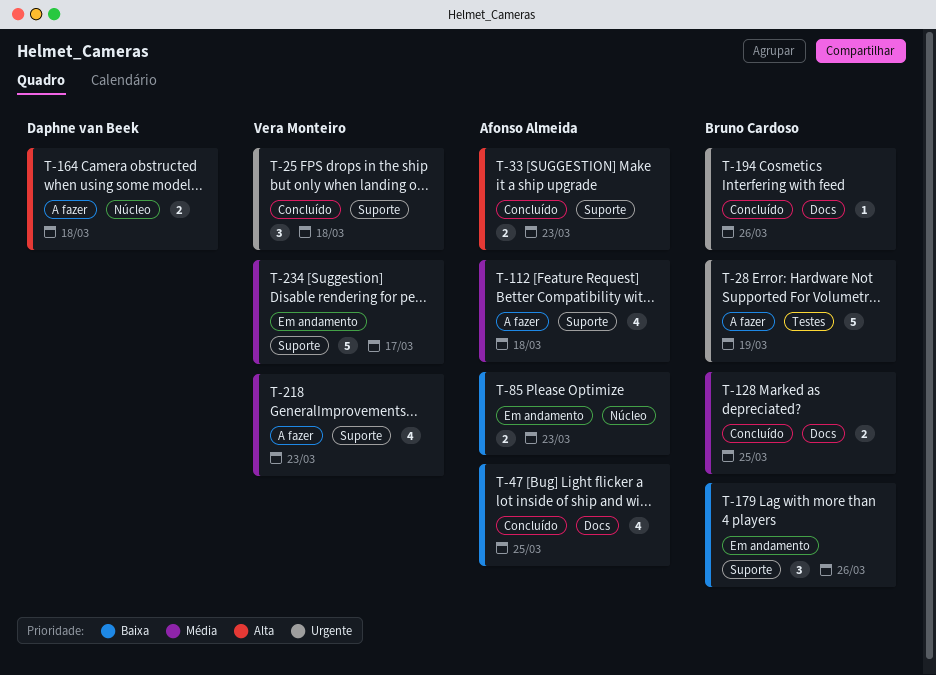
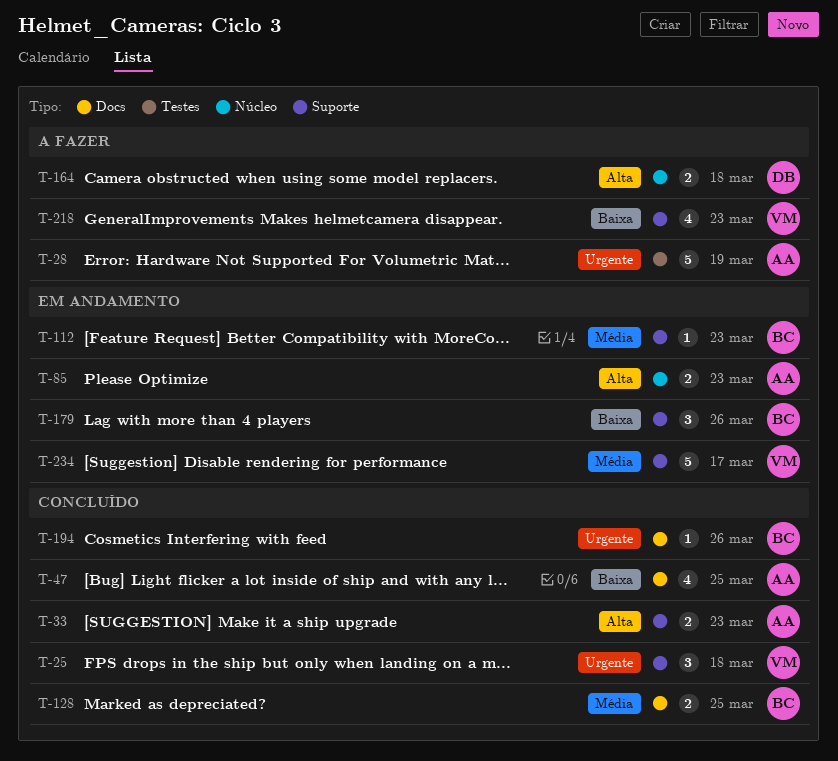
T-28, owner: Bruno Cardoso -> Afonso Almeida
T-85, priority: Baixa -> Alta
T-112, status: A fazer -> Em andamento
T-112, owner: Afonso Almeida -> Bruno Cardoso
T-112, estimate: 4 -> 1
T-112, due: Mar 18 -> Mar 23
T-218, priority: Média -> Baixa

